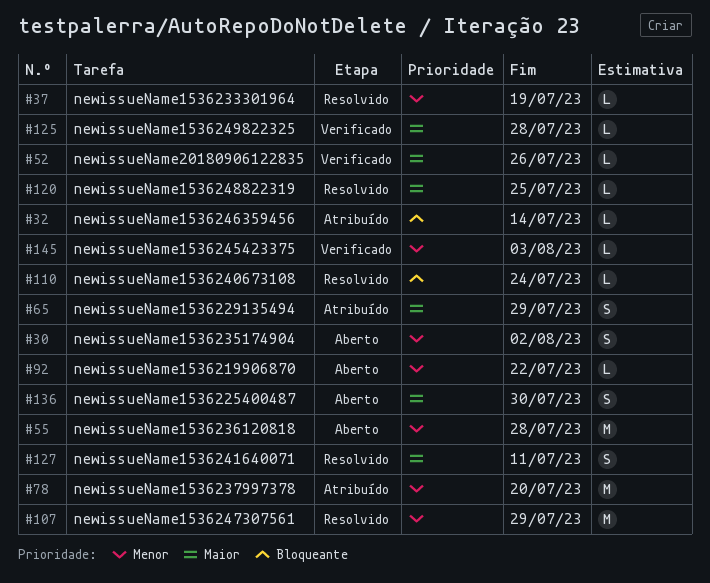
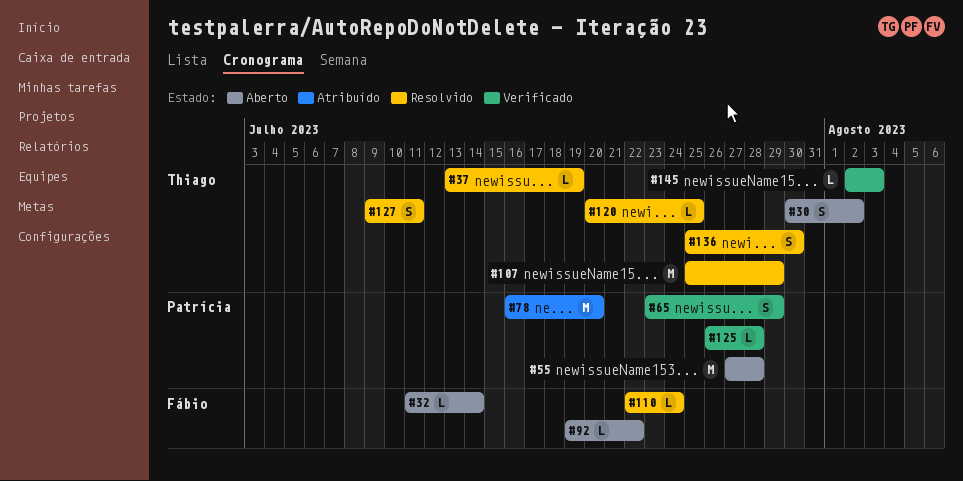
#32, status: Atribuído -> Aberto
#52: present -> none
#65, status: Atribuído -> Verificado
#136, status: Aberto -> Resolvido

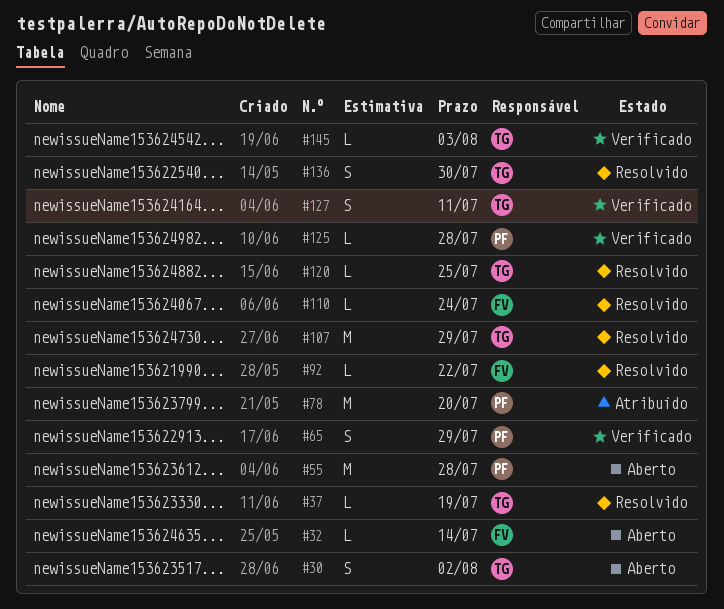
#92, status: Aberto -> Resolvido
#127, status: Resolvido -> Verificado

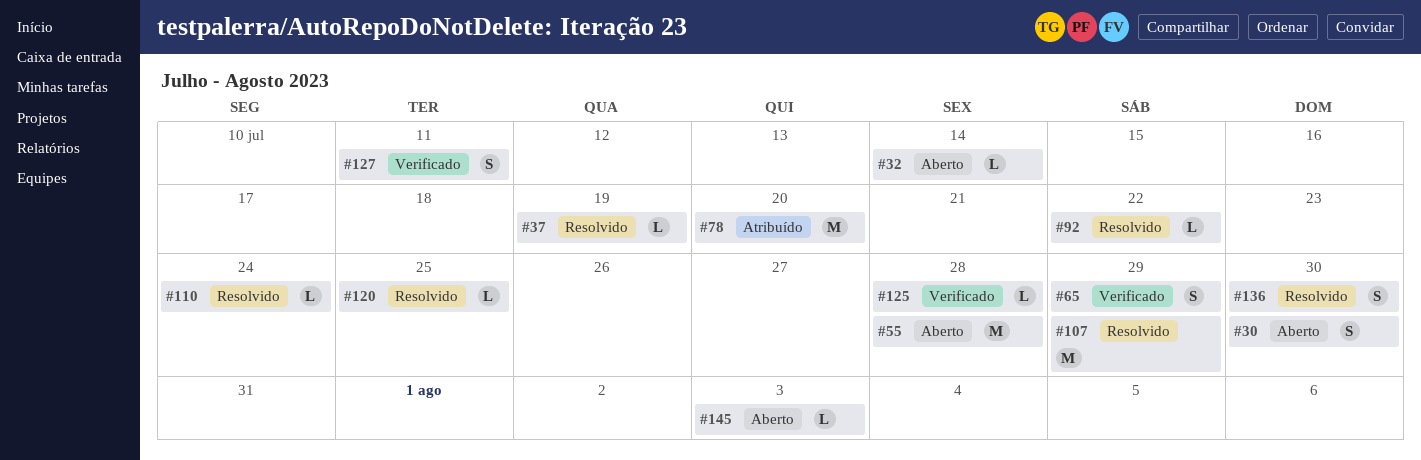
#30, due: Aug 2 -> Jul 30
#145, status: Verificado -> Aberto

